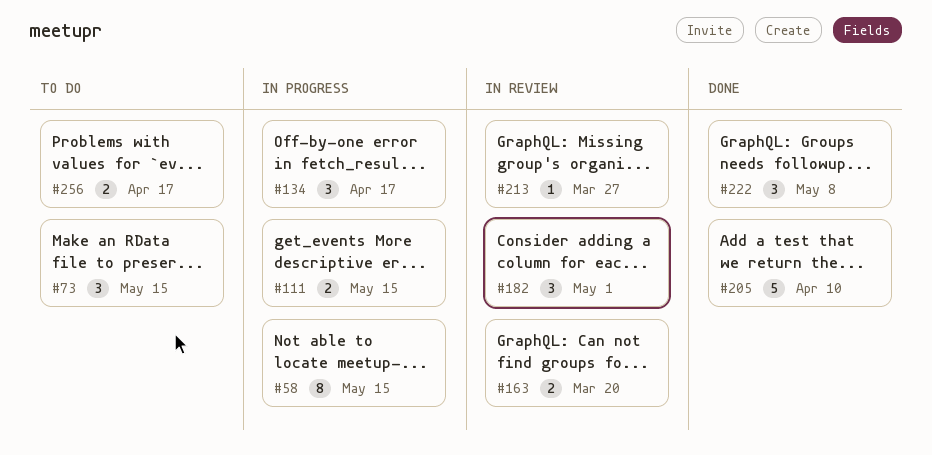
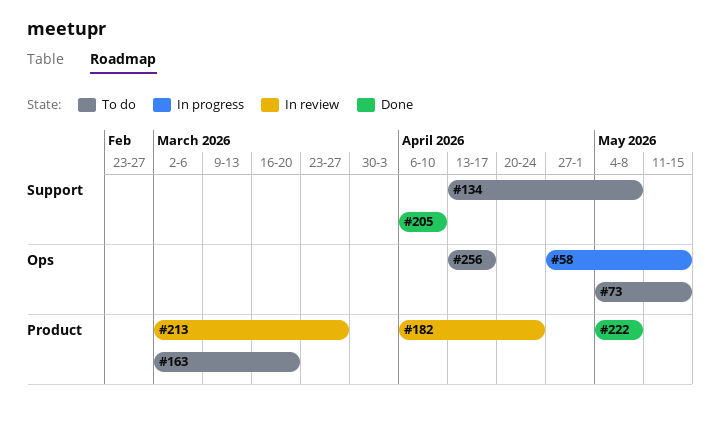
#111: present -> none
#134, status: In progress -> To do
#134, due: Apr 17 -> May 8
#163, status: In review -> To do
#182, due: May 1 -> Apr 24

